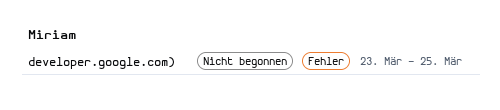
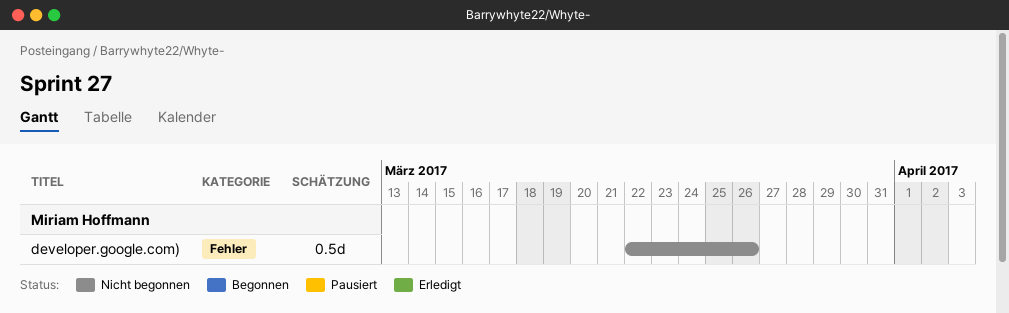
developer.google.com), start: Mar 23 -> Mar 22
developer.google.com), due: Mar 25 -> Mar 26

